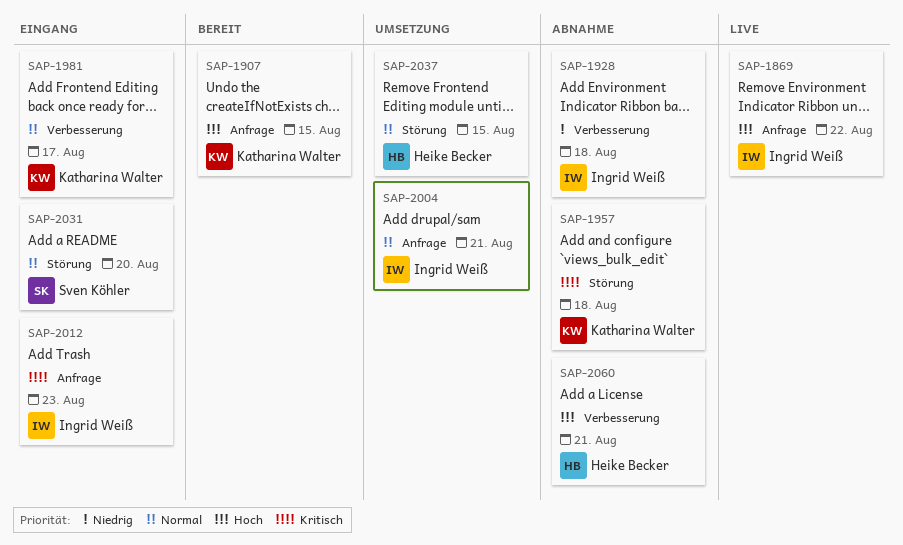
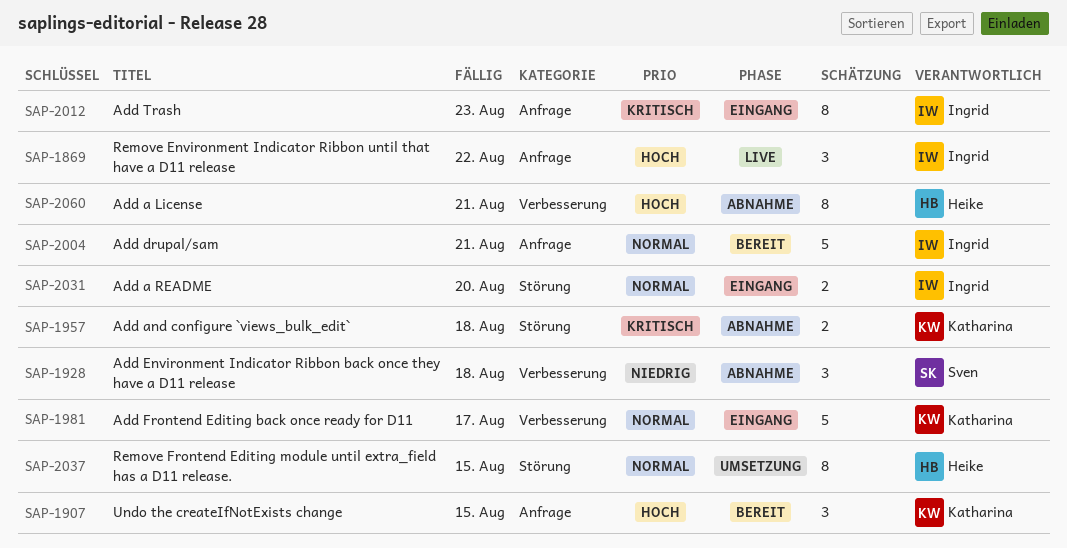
SAP-1928, owner: Ingrid Weiß -> Sven Köhler
SAP-2004, status: Umsetzung -> Bereit
SAP-2031, owner: Sven Köhler -> Ingrid Weiß

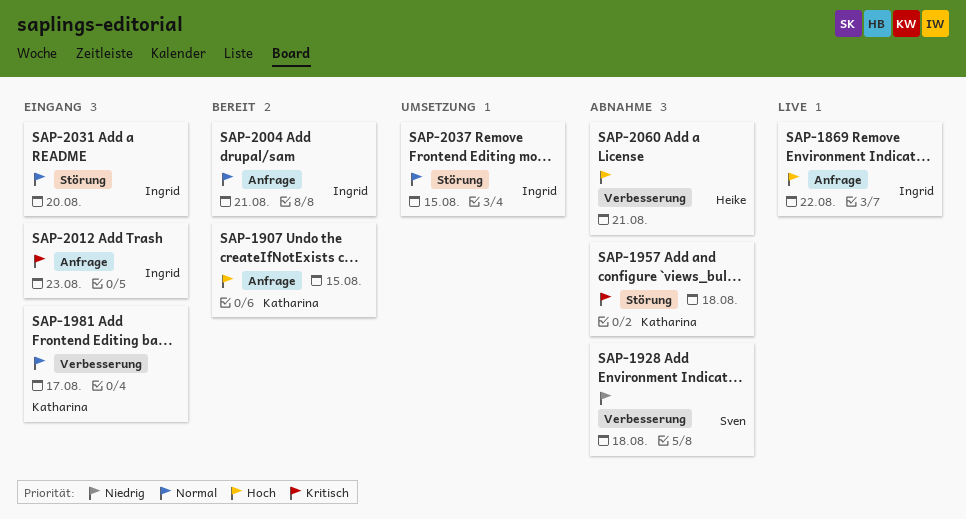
SAP-2037, owner: Heike -> Ingrid

